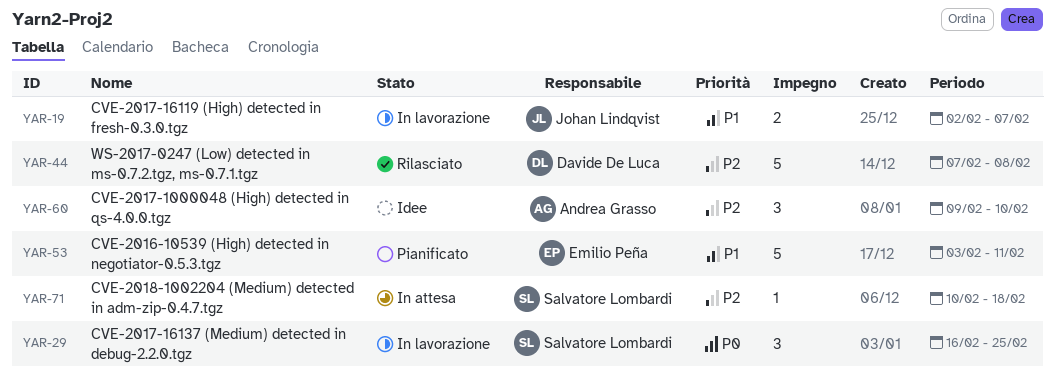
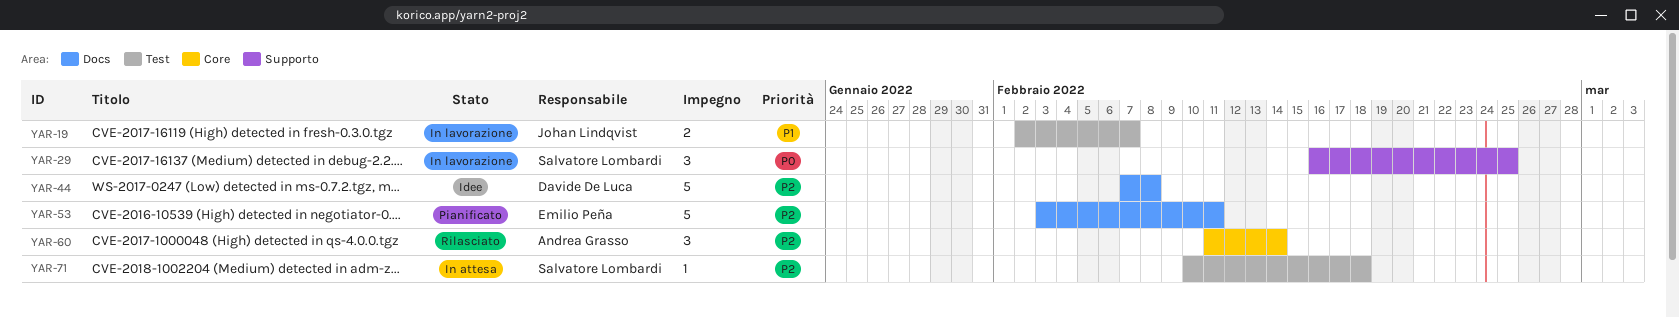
YAR-44, status: Rilasciato -> Idee
YAR-53, priority: P1 -> P2
YAR-60, status: Idee -> Rilasciato
YAR-60, start: Feb 9 -> Feb 11
YAR-60, due: Feb 10 -> Feb 14

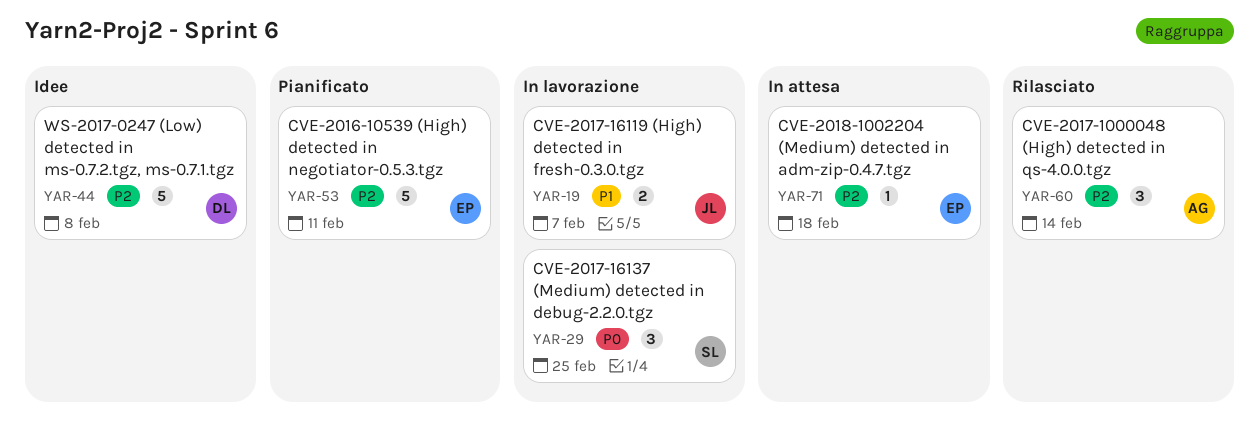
YAR-71, owner: Salvatore Lombardi -> Emilio Peña

